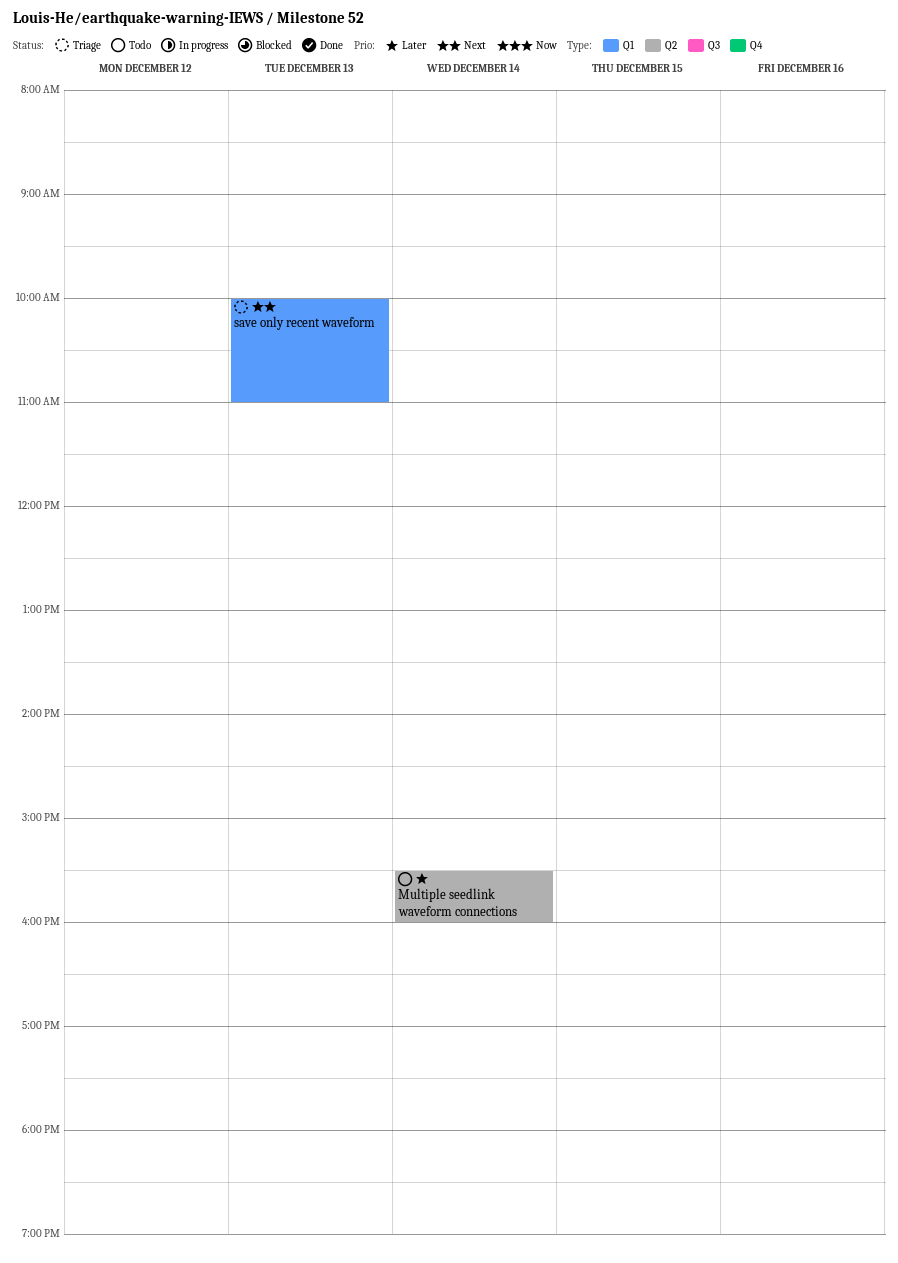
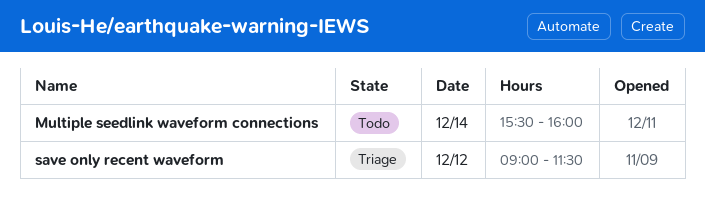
save only recent waveform, day: Dec 13 -> Dec 12
save only recent waveform, begins: 10:00 -> 09:00
save only recent waveform, ends: 11:00 -> 11:30

